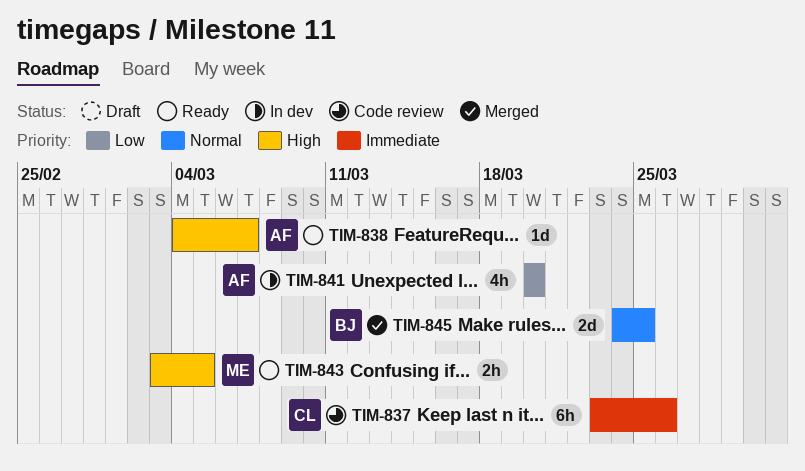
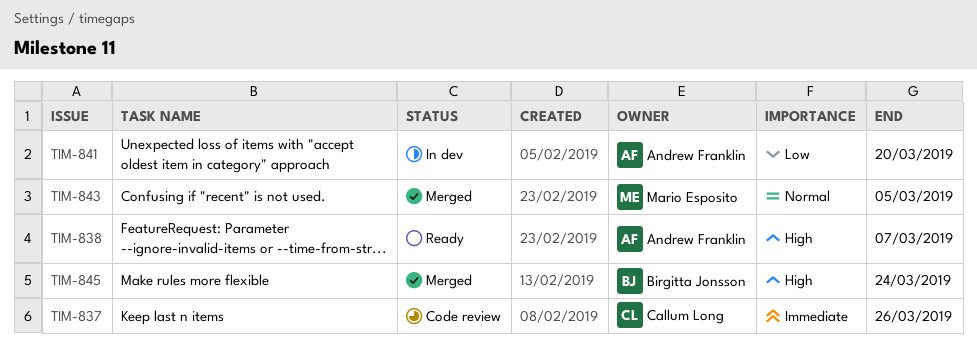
TIM-843, status: Ready -> Merged
TIM-843, priority: High -> Normal
TIM-845, priority: Normal -> High
TIM-845, due: Mar 25 -> Mar 24

